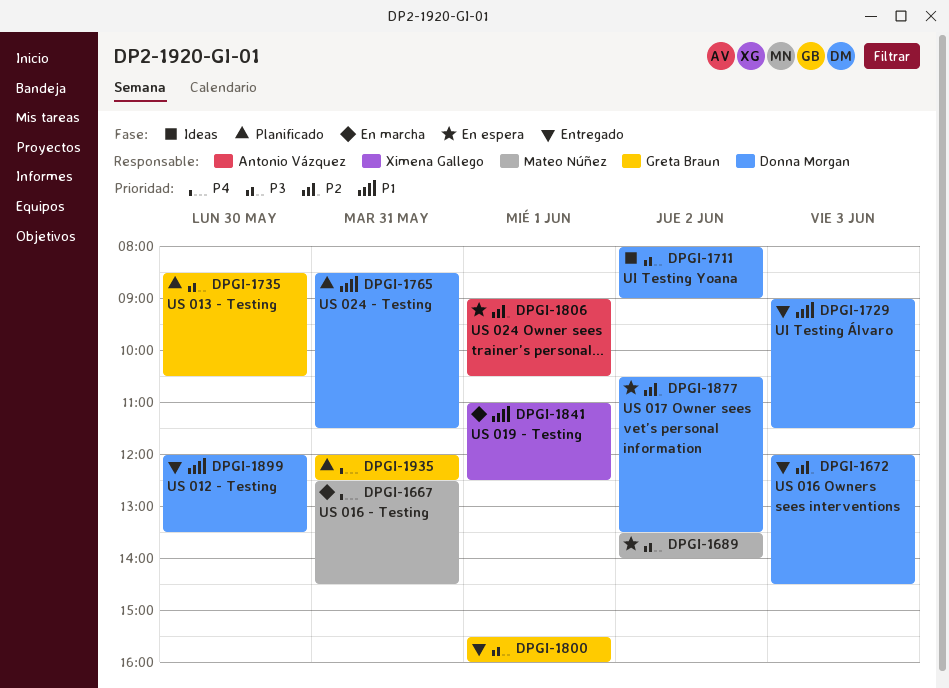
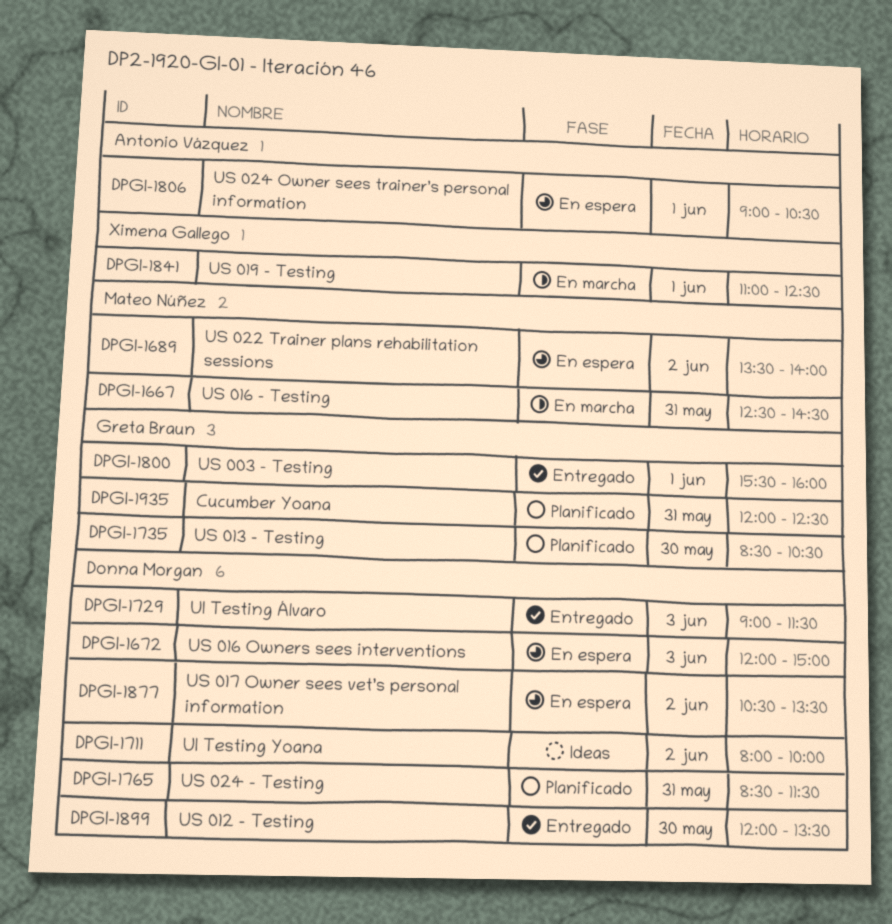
DPGI-1672, status: Entregado -> En espera
DPGI-1672, ends: 14:30 -> 15:00
DPGI-1711, ends: 09:00 -> 10:00

